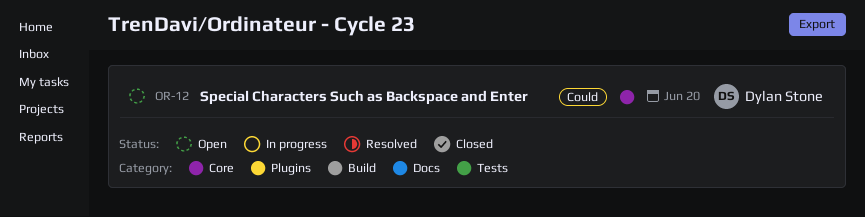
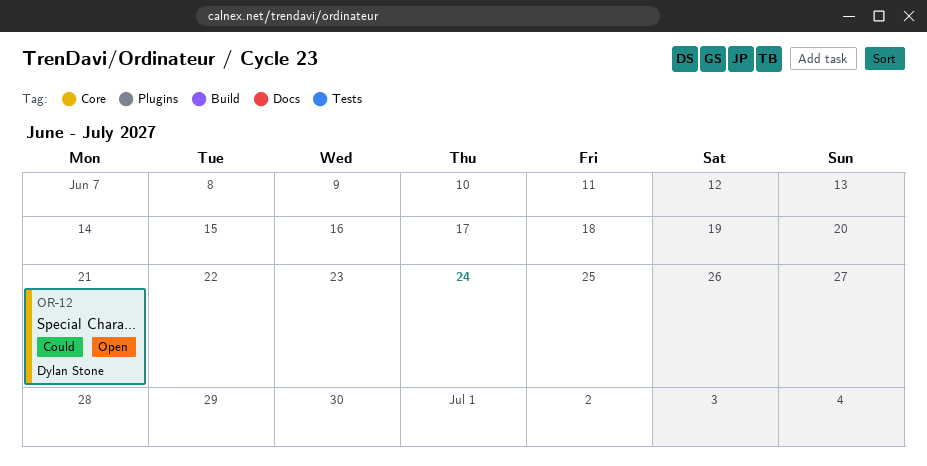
OR-12, due: Jun 20 -> Jun 21

